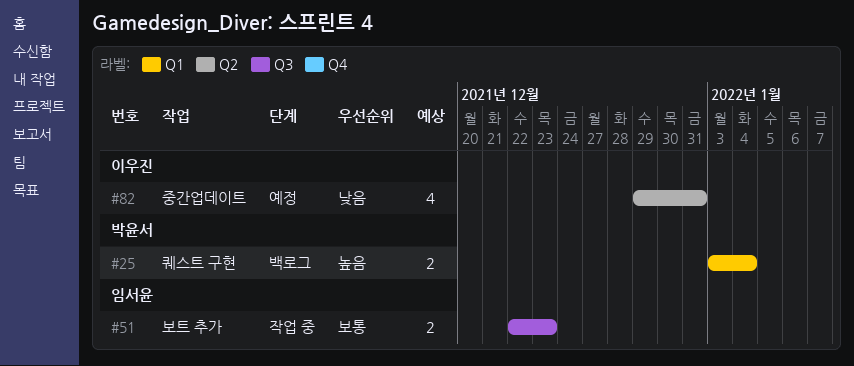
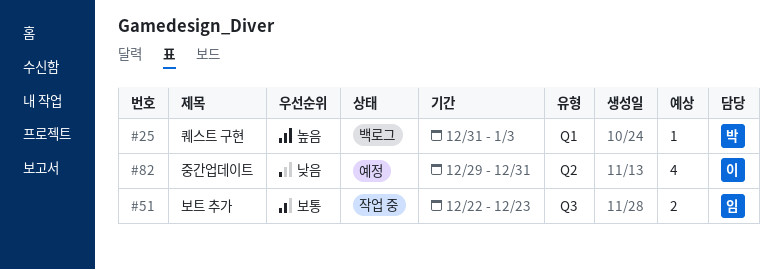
#25, estimate: 2 -> 1
#25, start: Jan 3 -> Dec 31
#25, due: Jan 4 -> Jan 3

